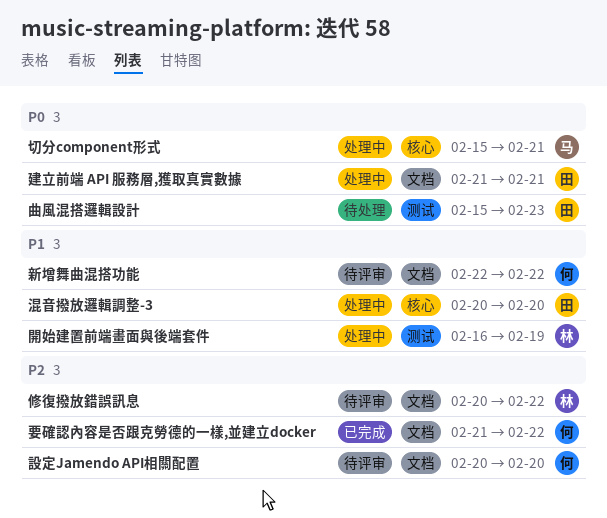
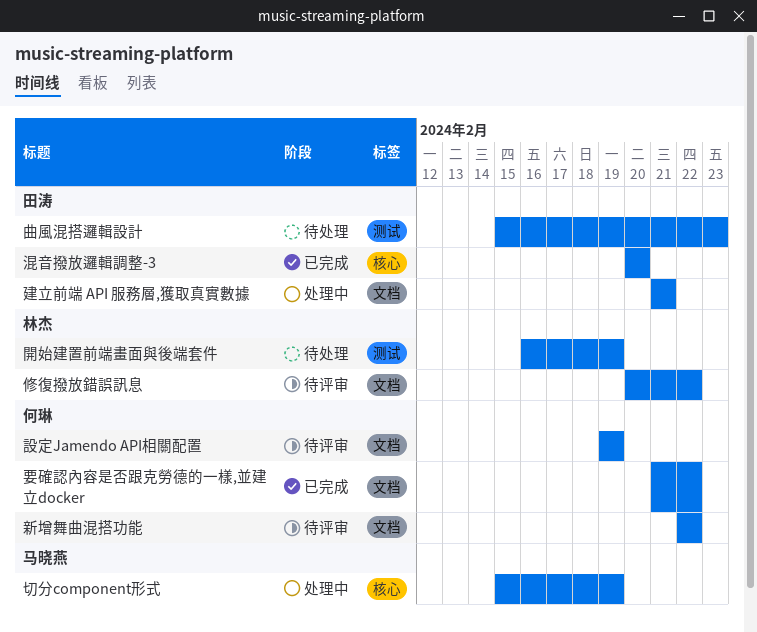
切分component形式, due: Feb 21 -> Feb 19
混音撥放邏輯調整-3, status: 处理中 -> 已完成
設定Jamendo API相關配置, start: Feb 20 -> Feb 19
設定Jamendo API相關配置, due: Feb 20 -> Feb 19
開始建置前端畫面與後端套件, status: 处理中 -> 待处理

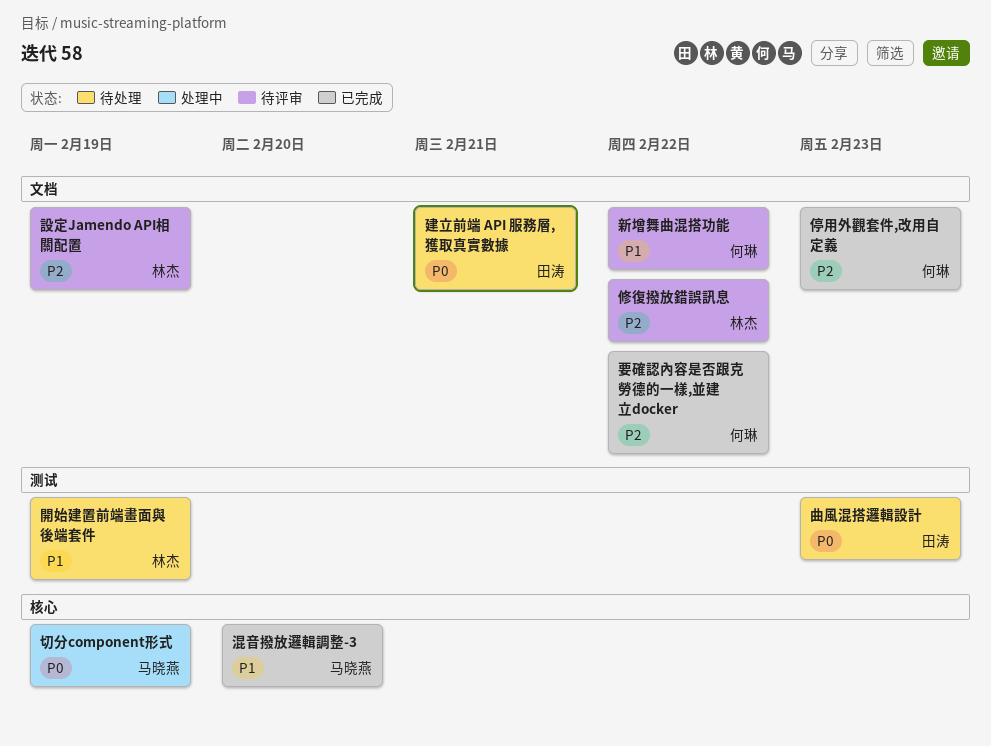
停用外觀套件,改用自定義: none -> present
建立前端 API 服務層,獲取真實數據, status: 处理中 -> 待处理
混音撥放邏輯調整-3, owner: 田涛 -> 马晓燕
設定Jamendo API相關配置, owner: 何琳 -> 林杰

